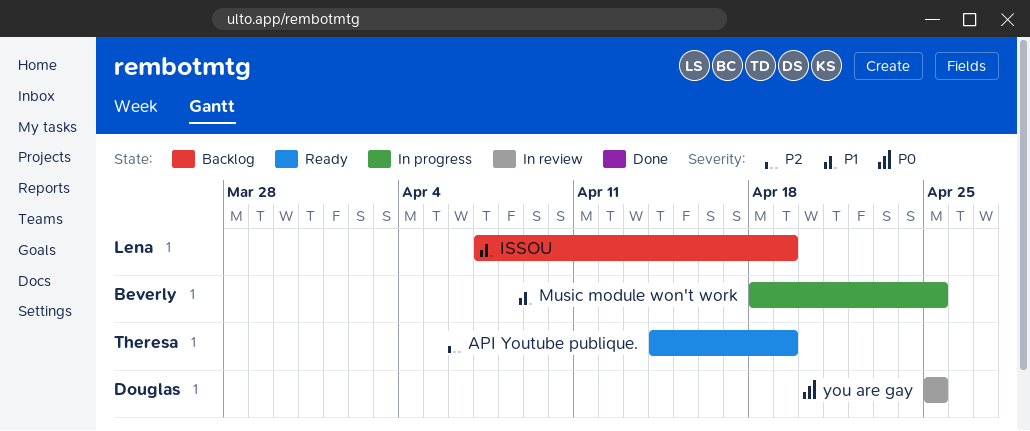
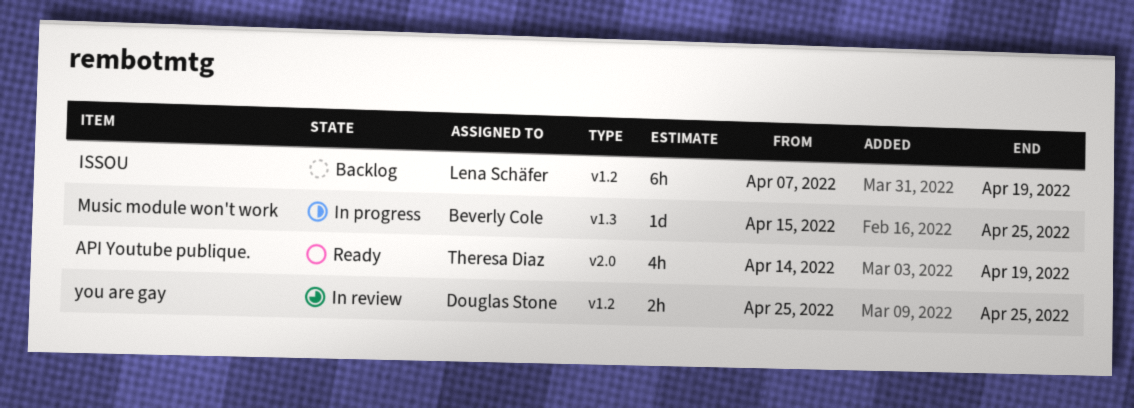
Music module won't work, start: Apr 18 -> Apr 15

